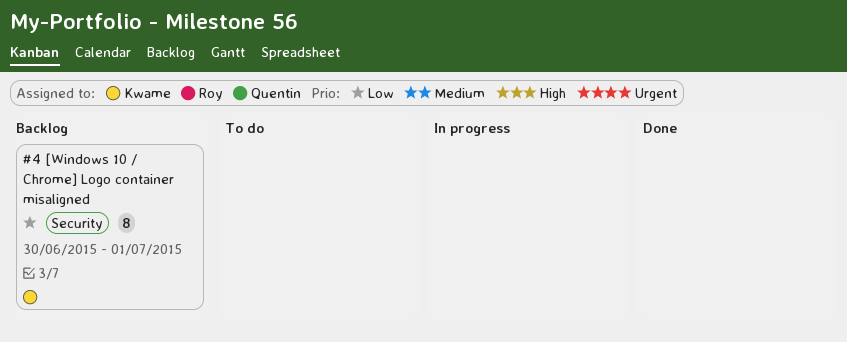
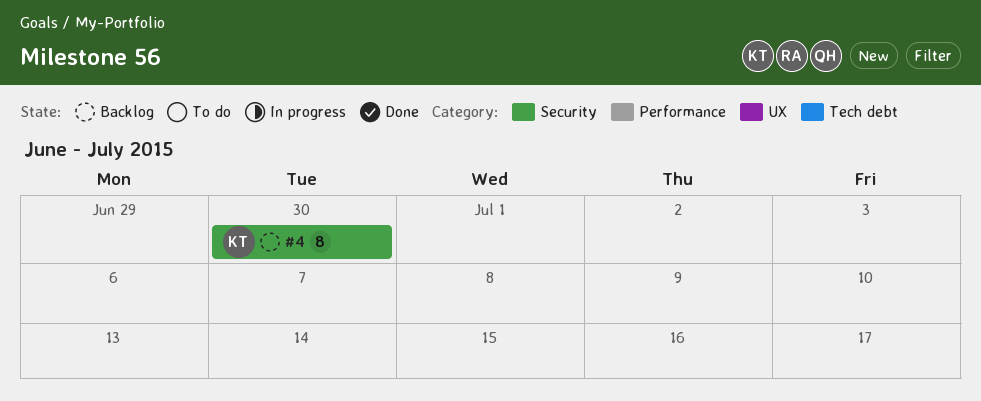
#4, due: Jul 1 -> Jun 30

